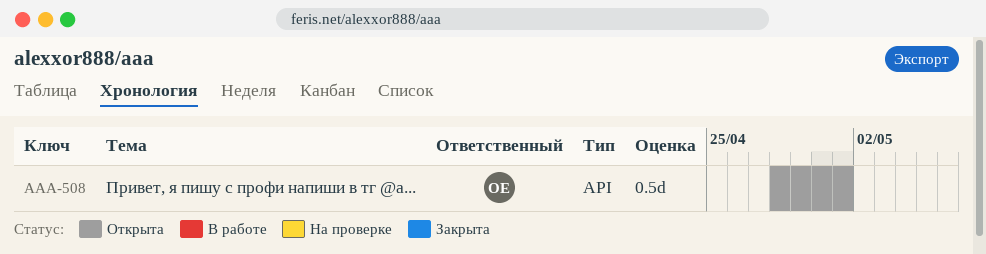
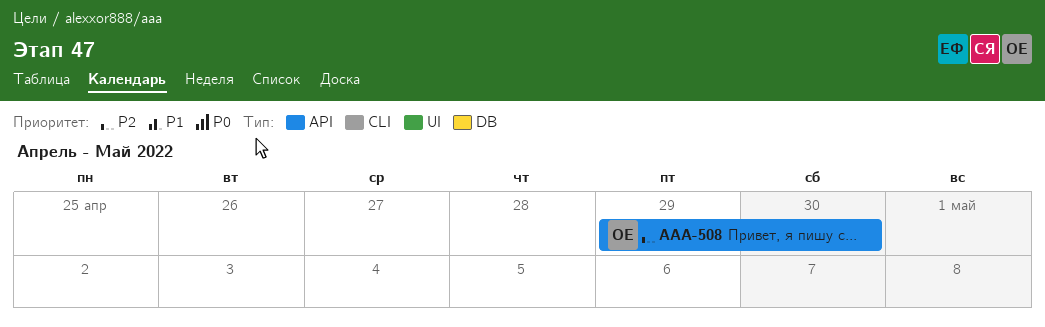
AAA-508, start: Apr 28 -> Apr 29
AAA-508, due: May 1 -> Apr 30

